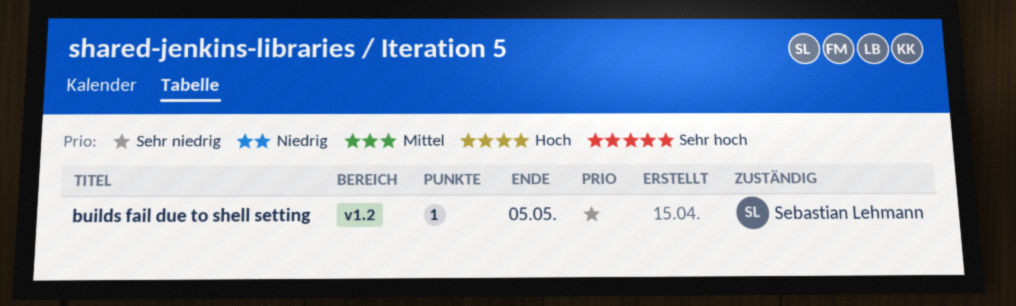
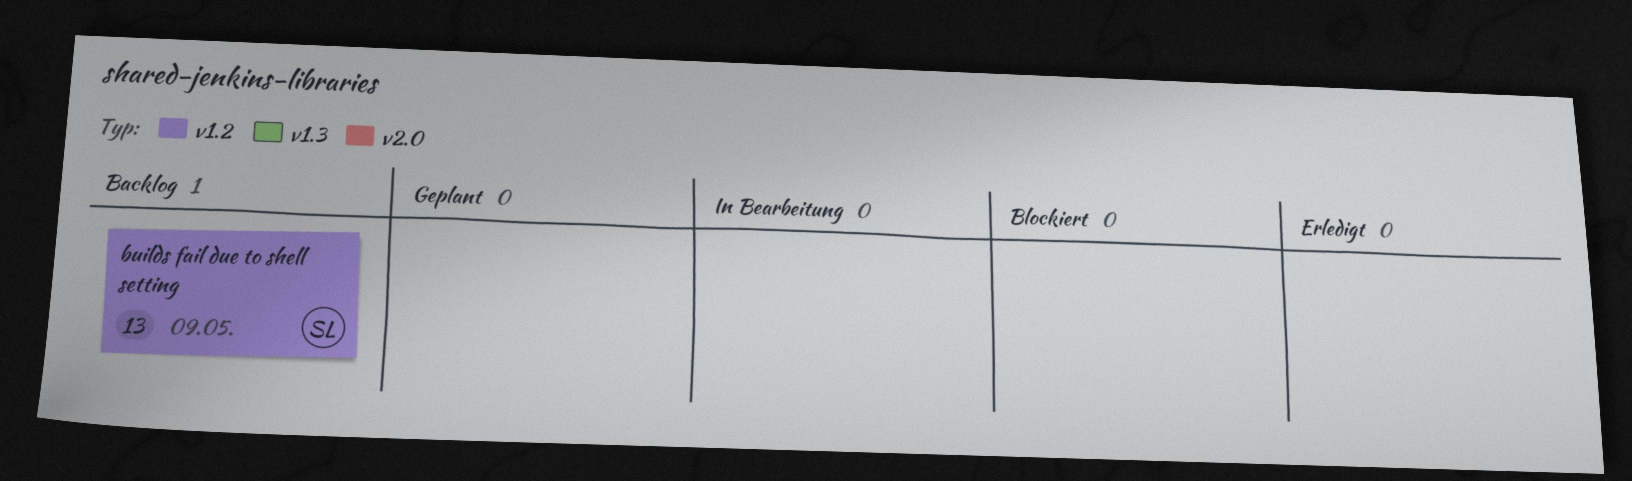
builds fail due to shell setting, estimate: 1 -> 13
builds fail due to shell setting, due: May 5 -> May 9

